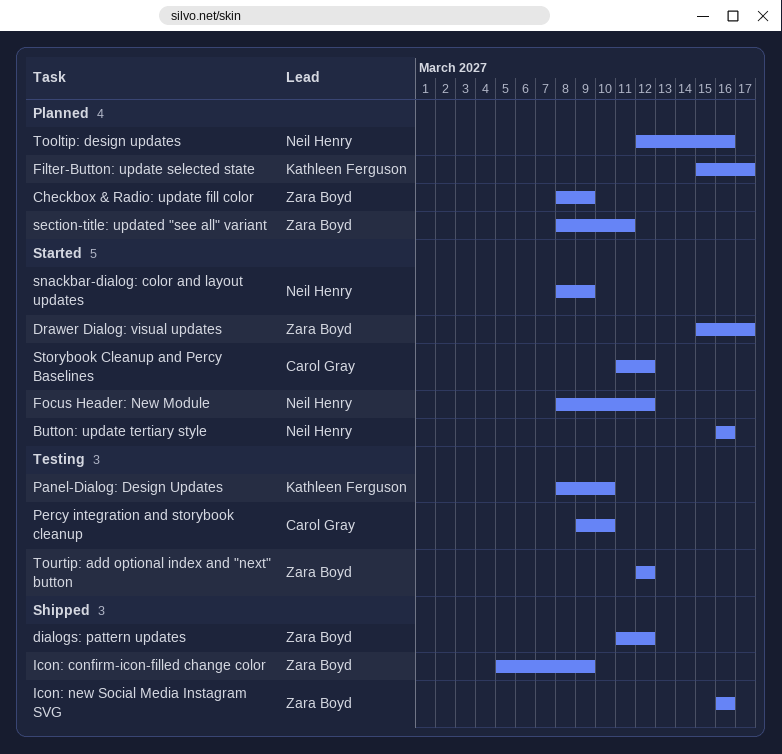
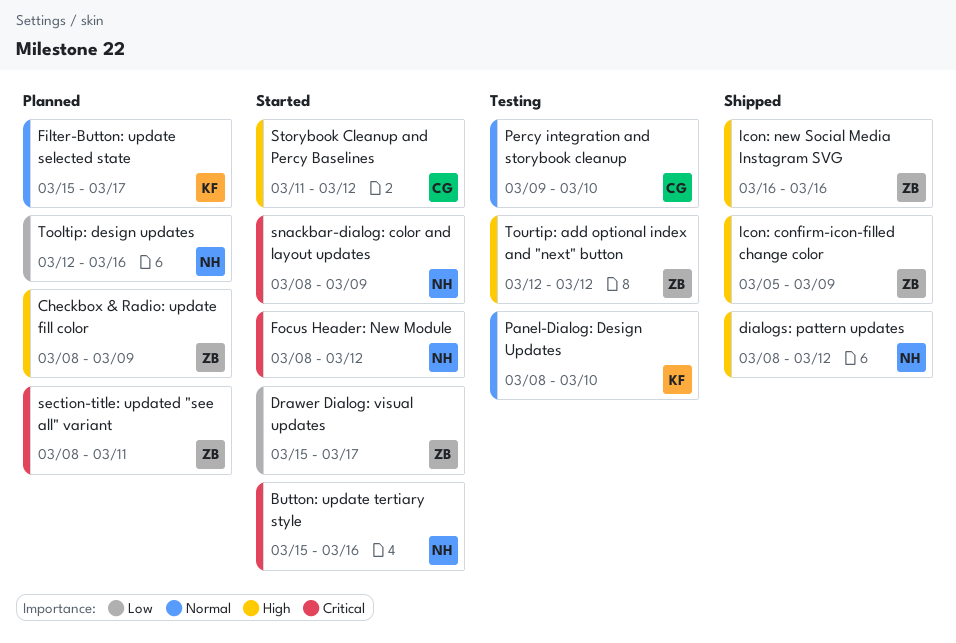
Button: update tertiary style, start: Mar 16 -> Mar 15
dialogs: pattern updates, owner: Zara Boyd -> Neil Henry
dialogs: pattern updates, start: Mar 11 -> Mar 8

